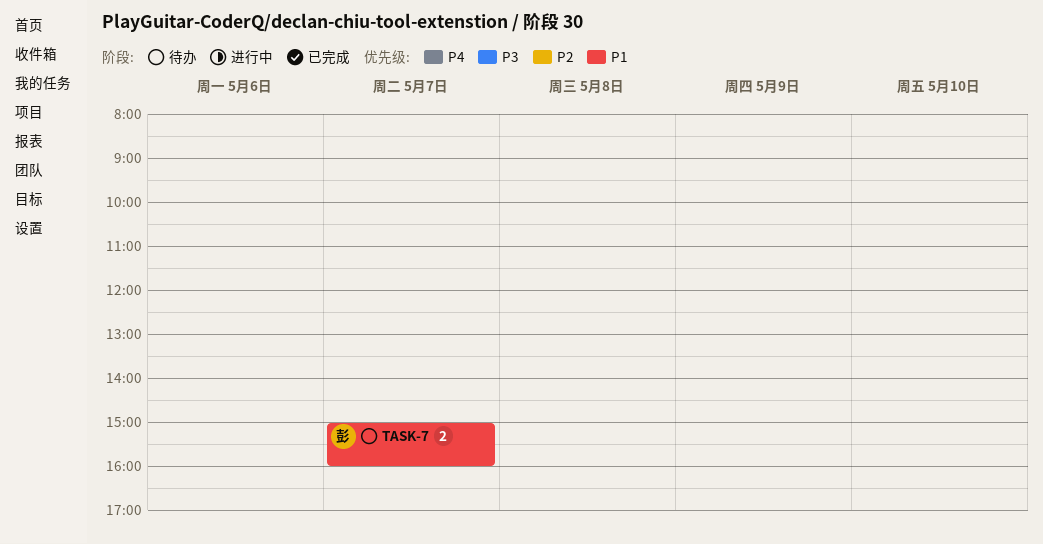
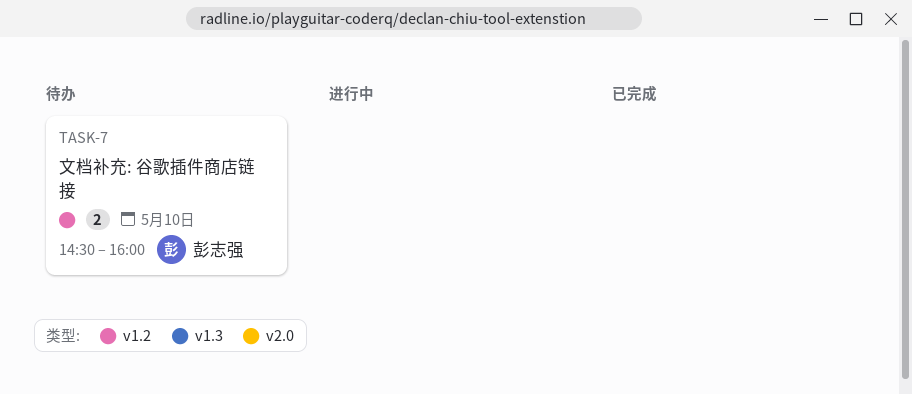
TASK-7, day: May 7 -> May 10
TASK-7, begins: 15:00 -> 14:30

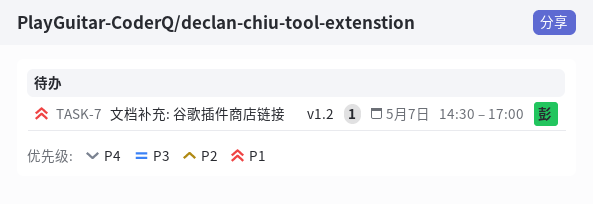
TASK-7, estimate: 2 -> 1
TASK-7, day: May 10 -> May 7
TASK-7, ends: 16:00 -> 17:00

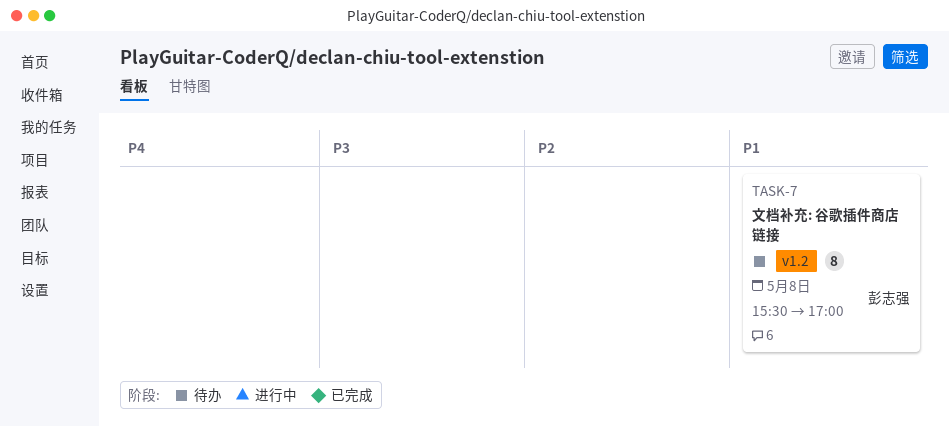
TASK-7, estimate: 1 -> 8
TASK-7, day: May 7 -> May 8
TASK-7, begins: 14:30 -> 15:30

